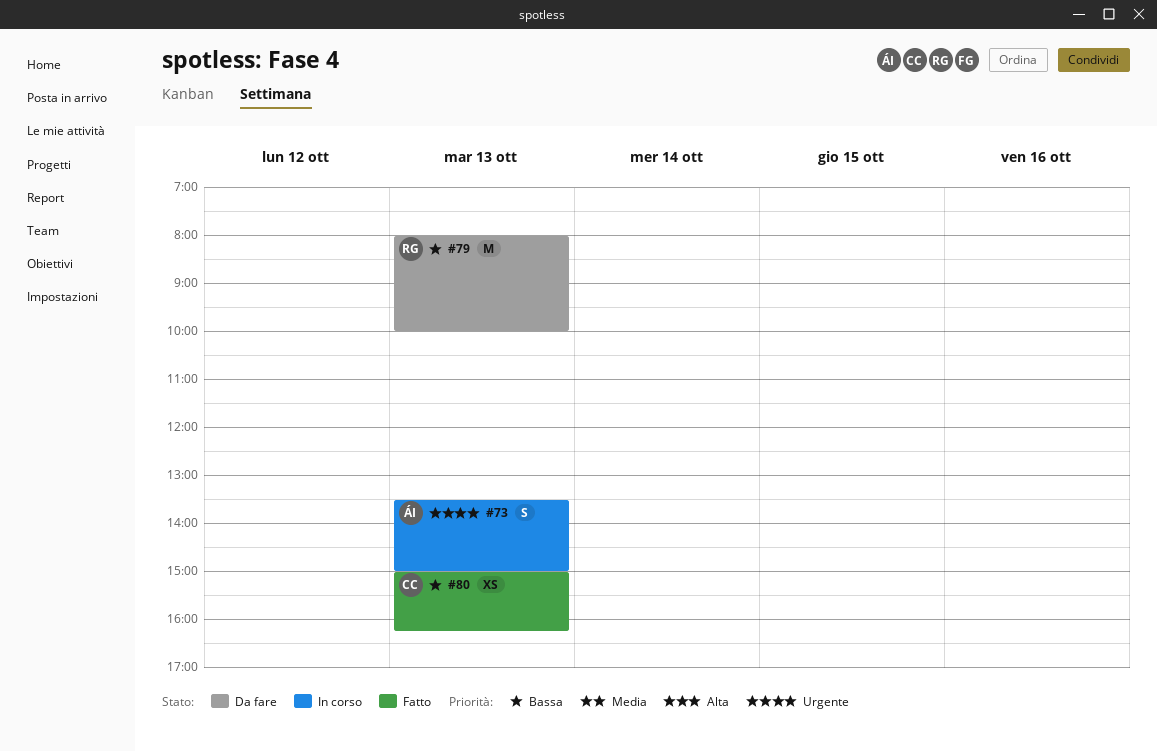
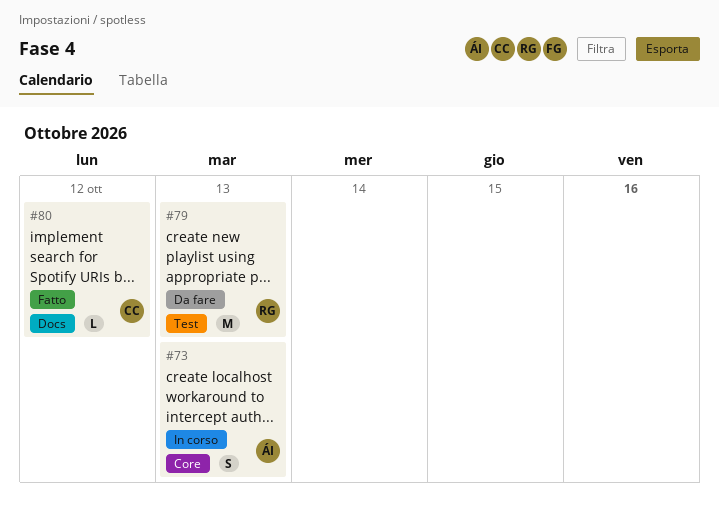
#80, estimate: XS -> L
#80, day: Oct 13 -> Oct 12

